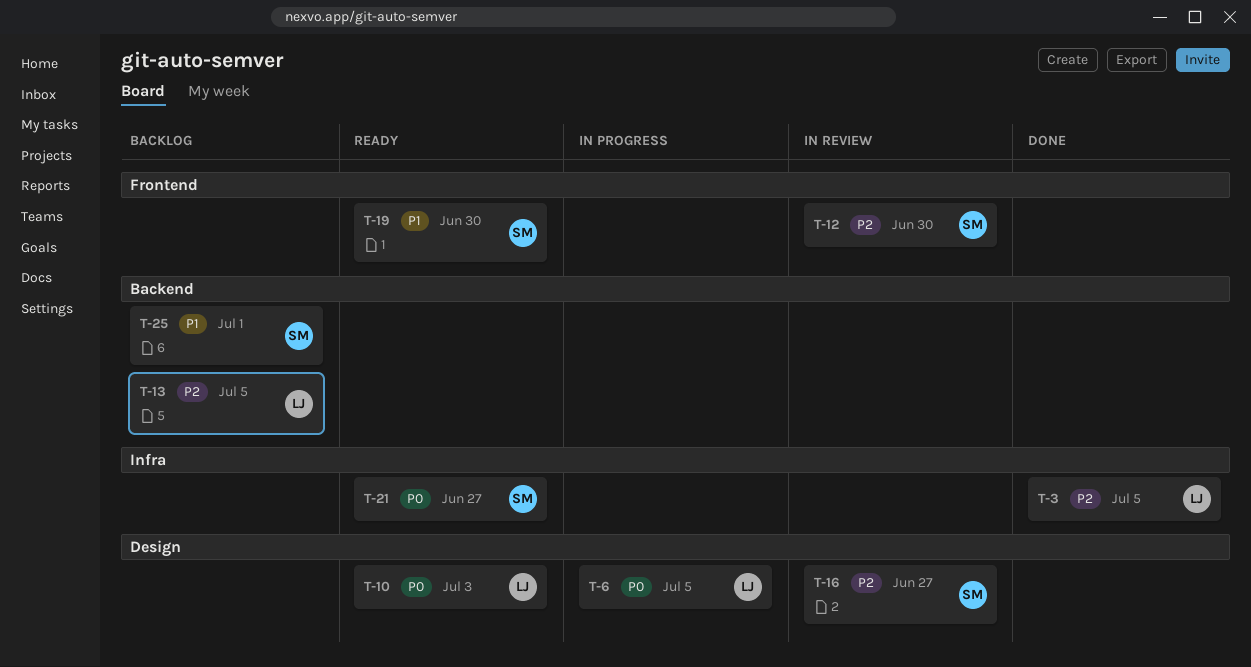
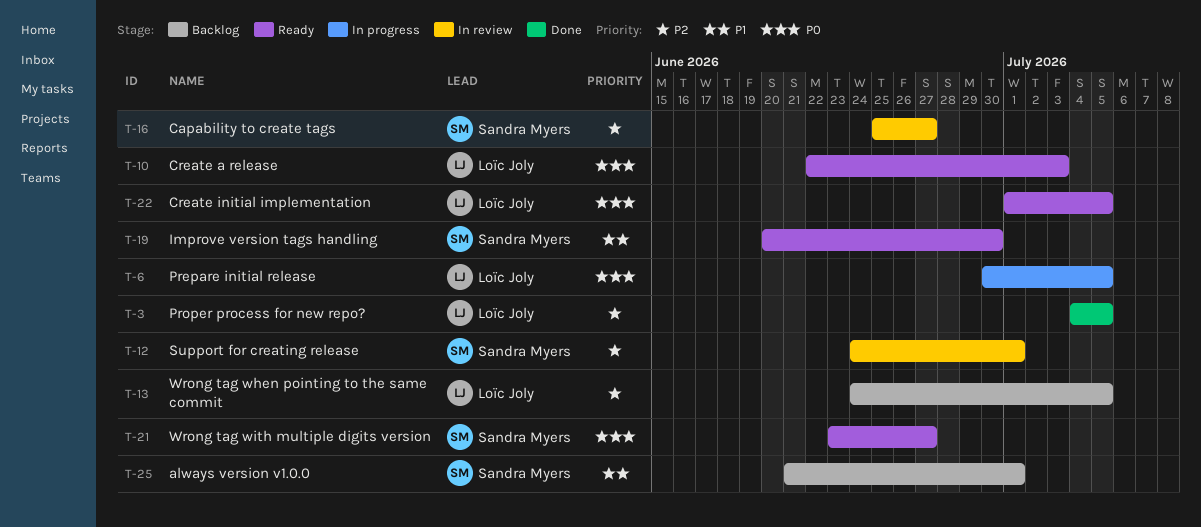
T-12, due: Jun 30 -> Jul 1
T-22: none -> present

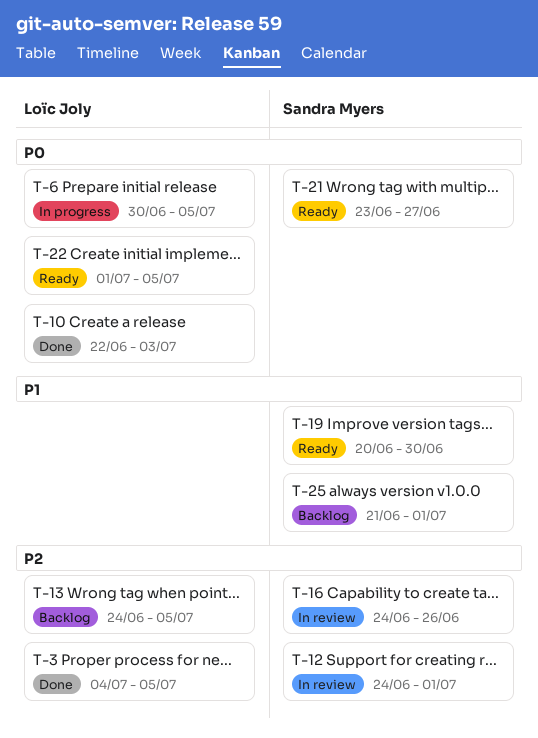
T-10, status: Ready -> Done
T-16, start: Jun 25 -> Jun 24
T-16, due: Jun 27 -> Jun 26

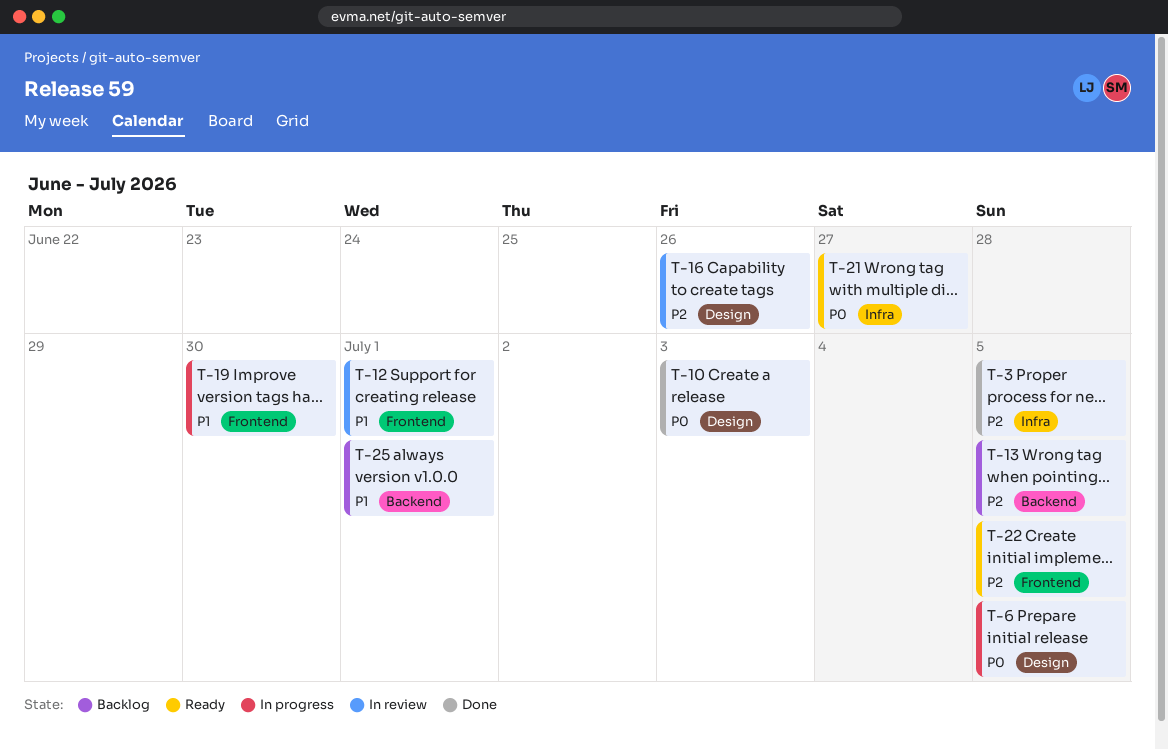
T-12, priority: P2 -> P1
T-19, status: Ready -> In progress
T-22, priority: P0 -> P2

